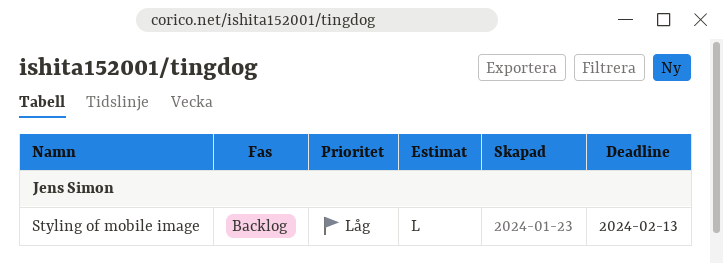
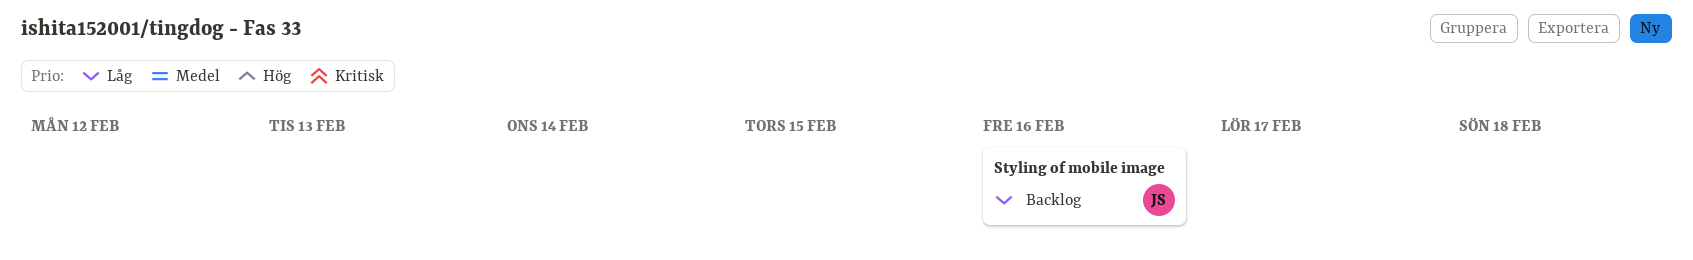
Styling of mobile image, due: Feb 13 -> Feb 16

